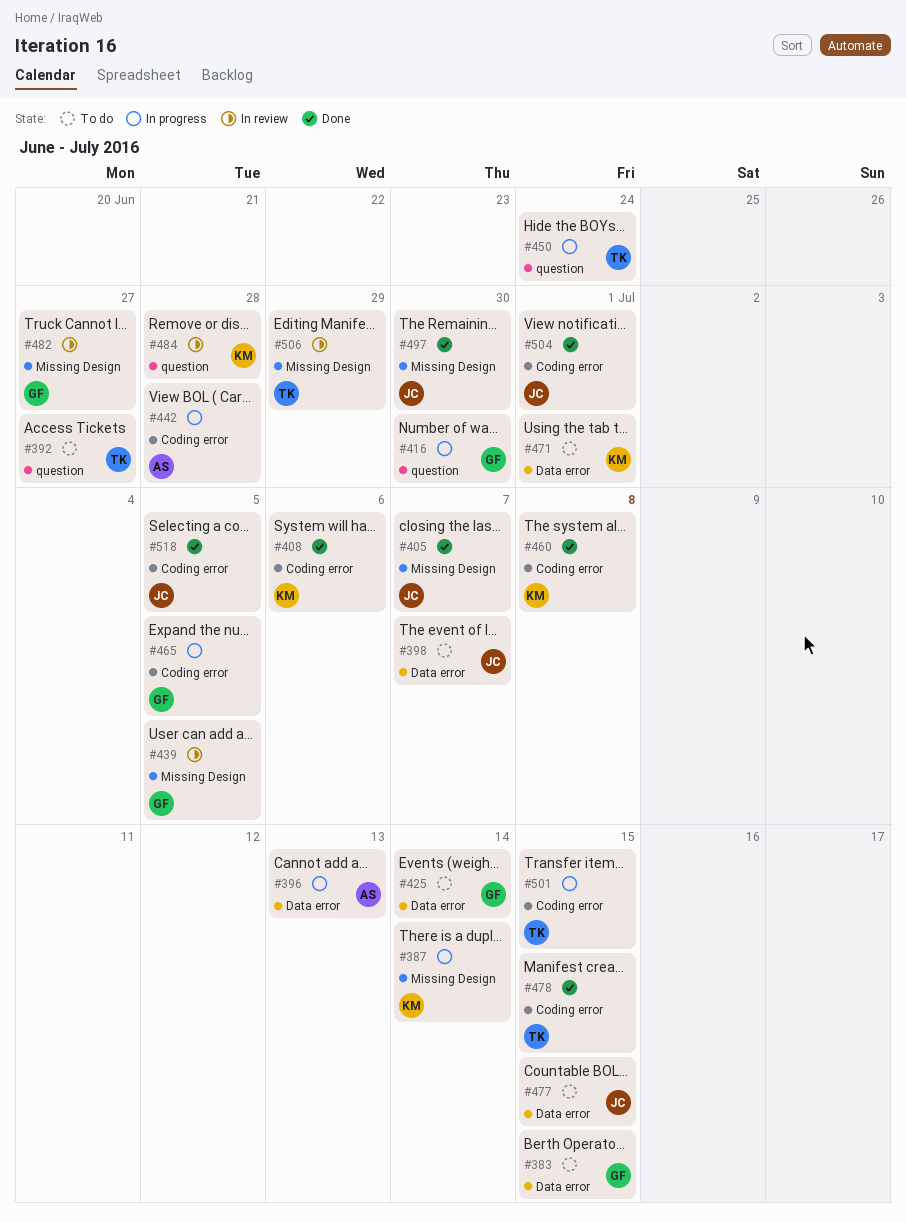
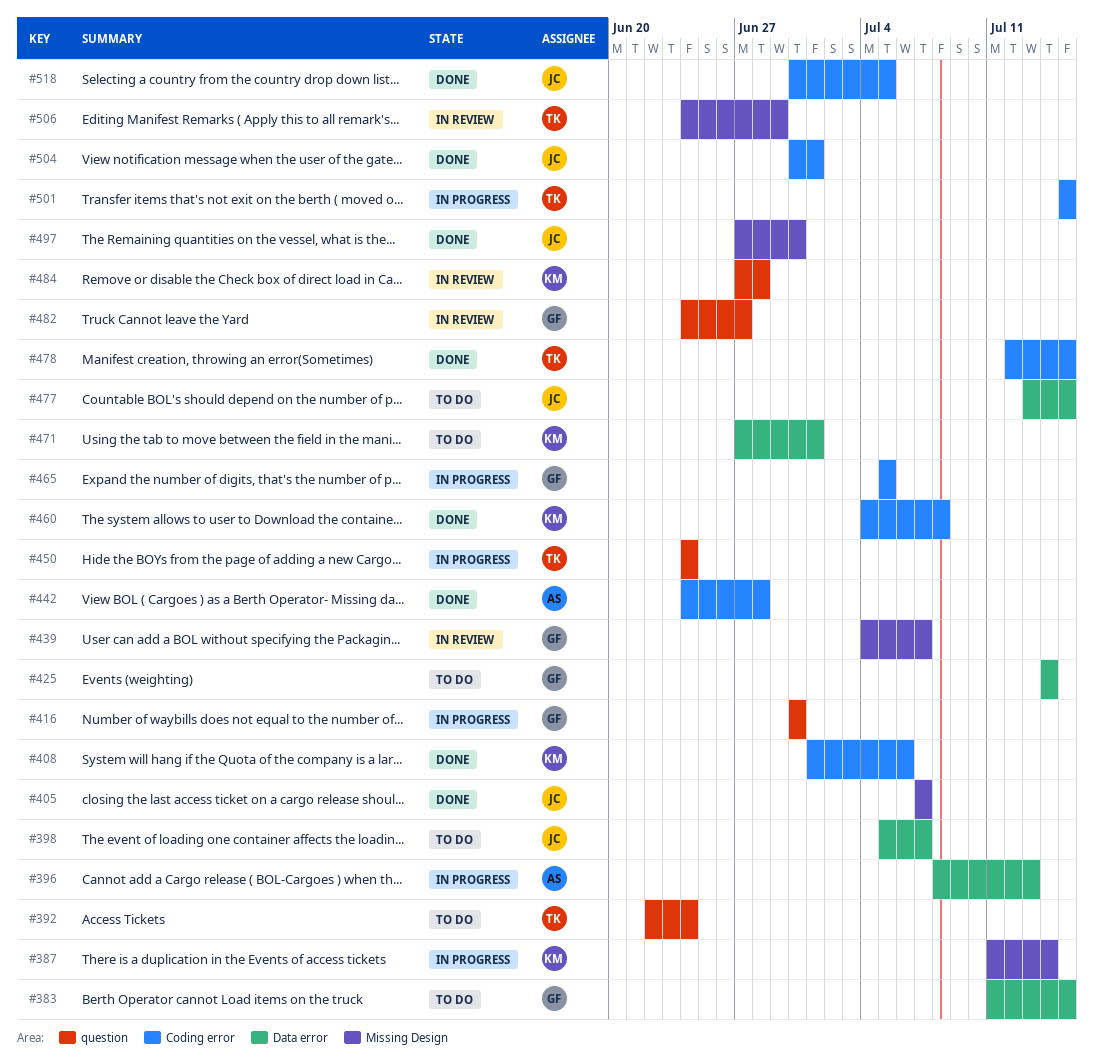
#392, due: Jun 27 -> Jun 24
#439, due: Jul 5 -> Jul 7
#442, status: In progress -> Done
#482, label: Missing Design -> question

